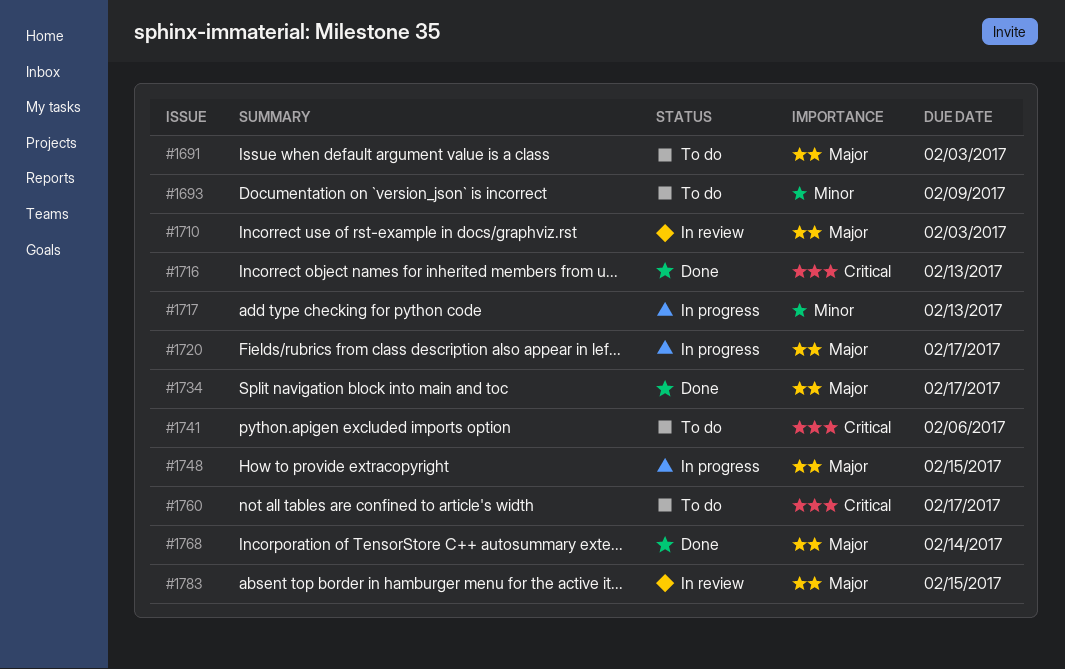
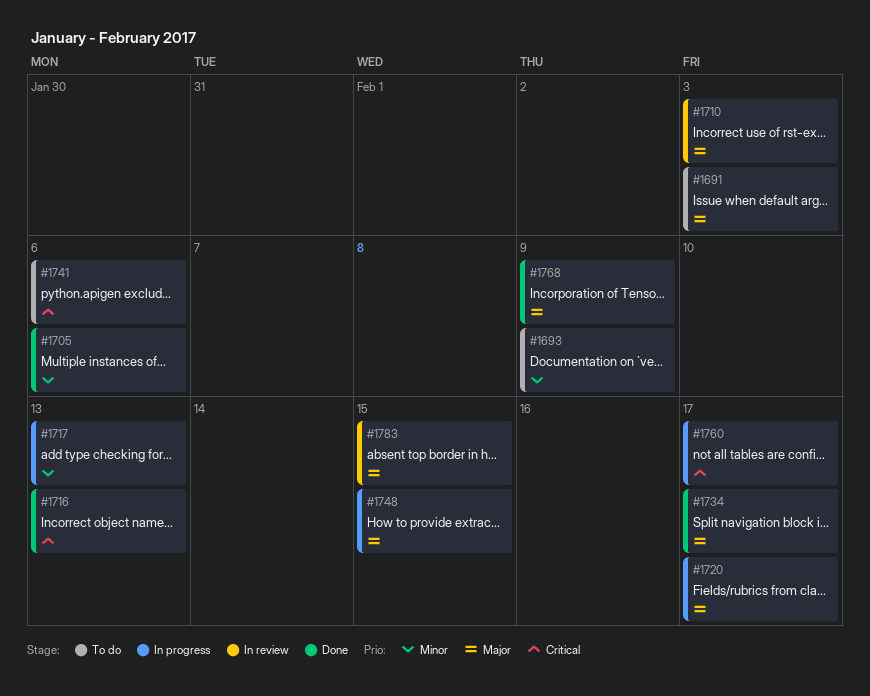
#1705: none -> present
#1760, status: To do -> In progress
#1768, due: Feb 14 -> Feb 9

